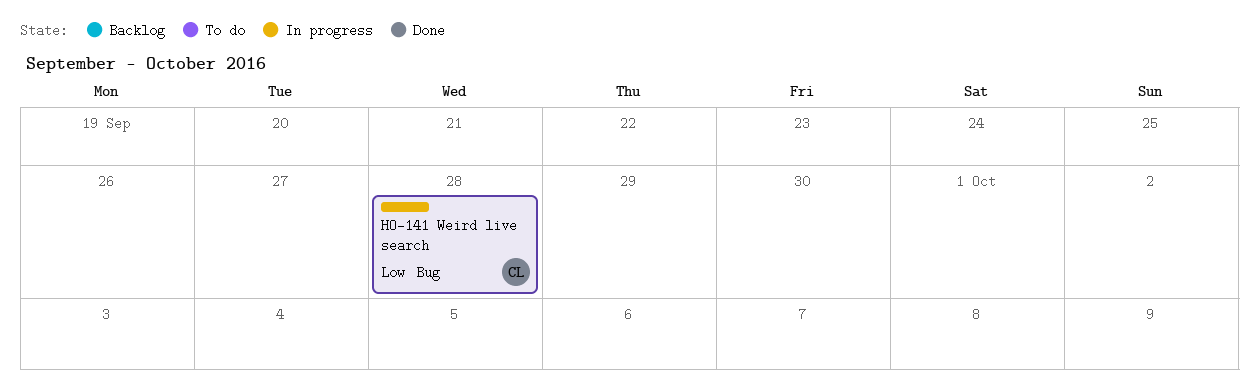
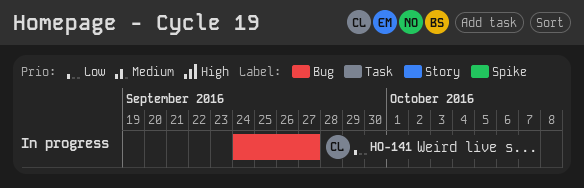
HO-141, due: Sep 28 -> Sep 27

